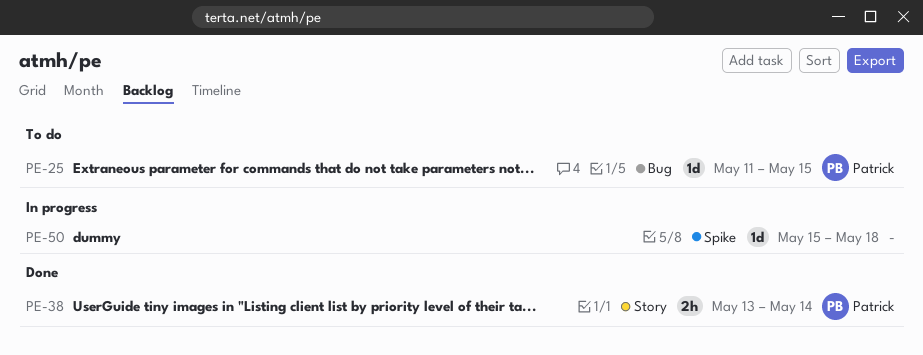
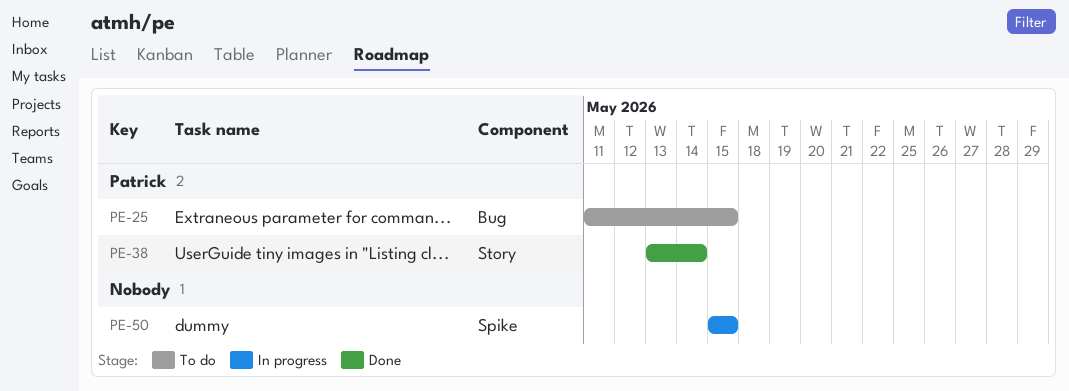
PE-50, due: May 18 -> May 15

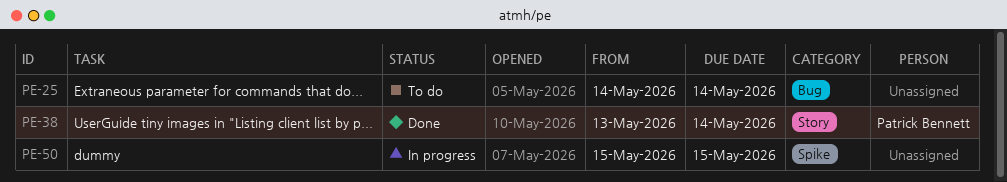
PE-25, owner: Patrick Bennett -> none
PE-25, start: May 11 -> May 14
PE-25, due: May 15 -> May 14

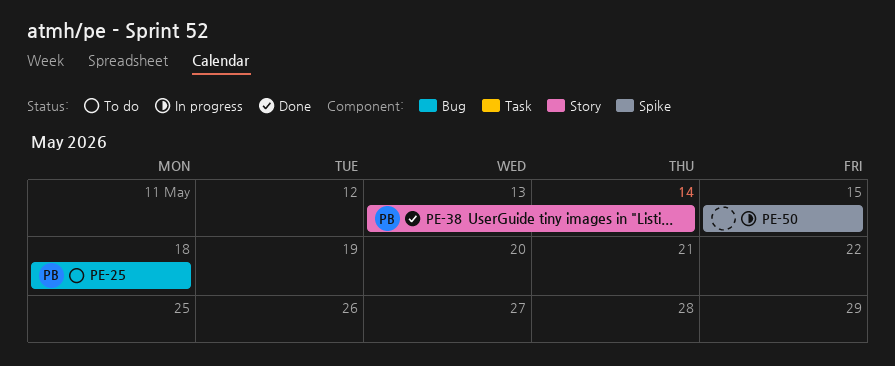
PE-25, owner: none -> Patrick Bennett
PE-25, start: May 14 -> May 18
PE-25, due: May 14 -> May 18

